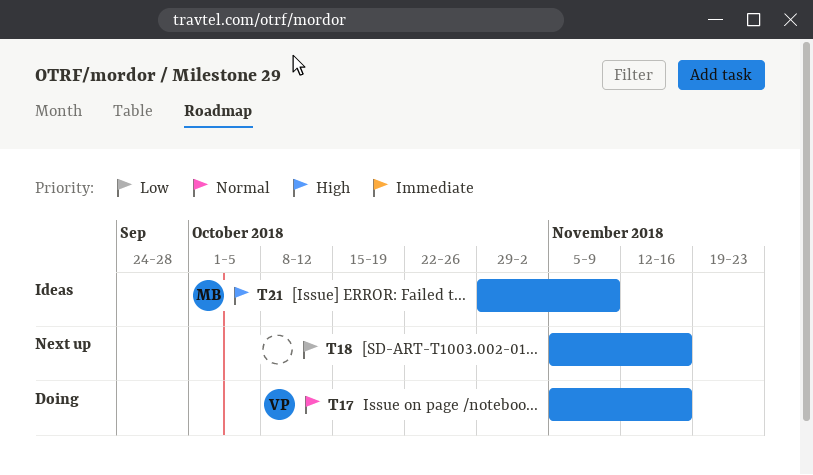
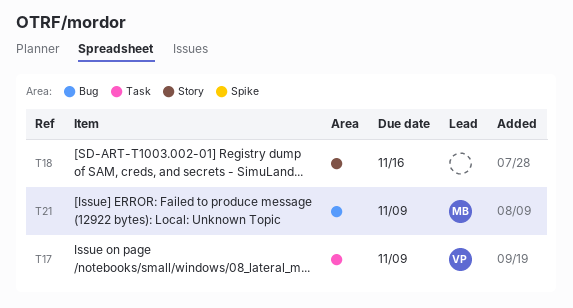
T17, due: Nov 16 -> Nov 9

